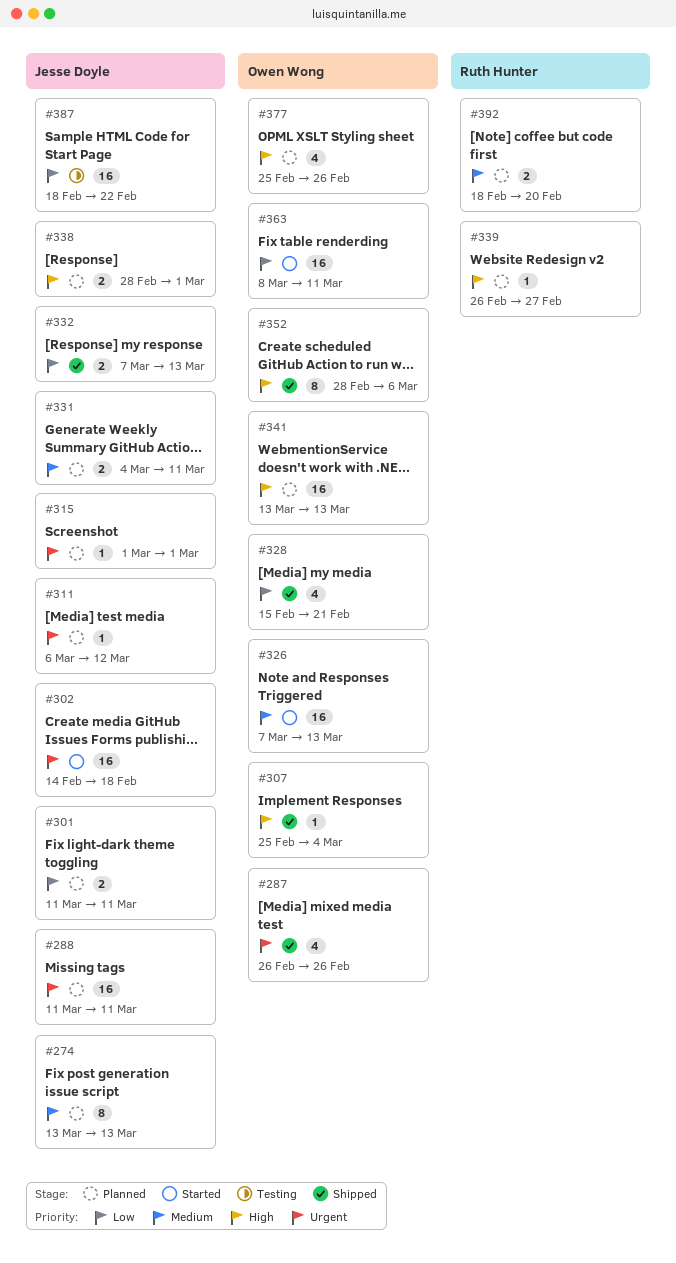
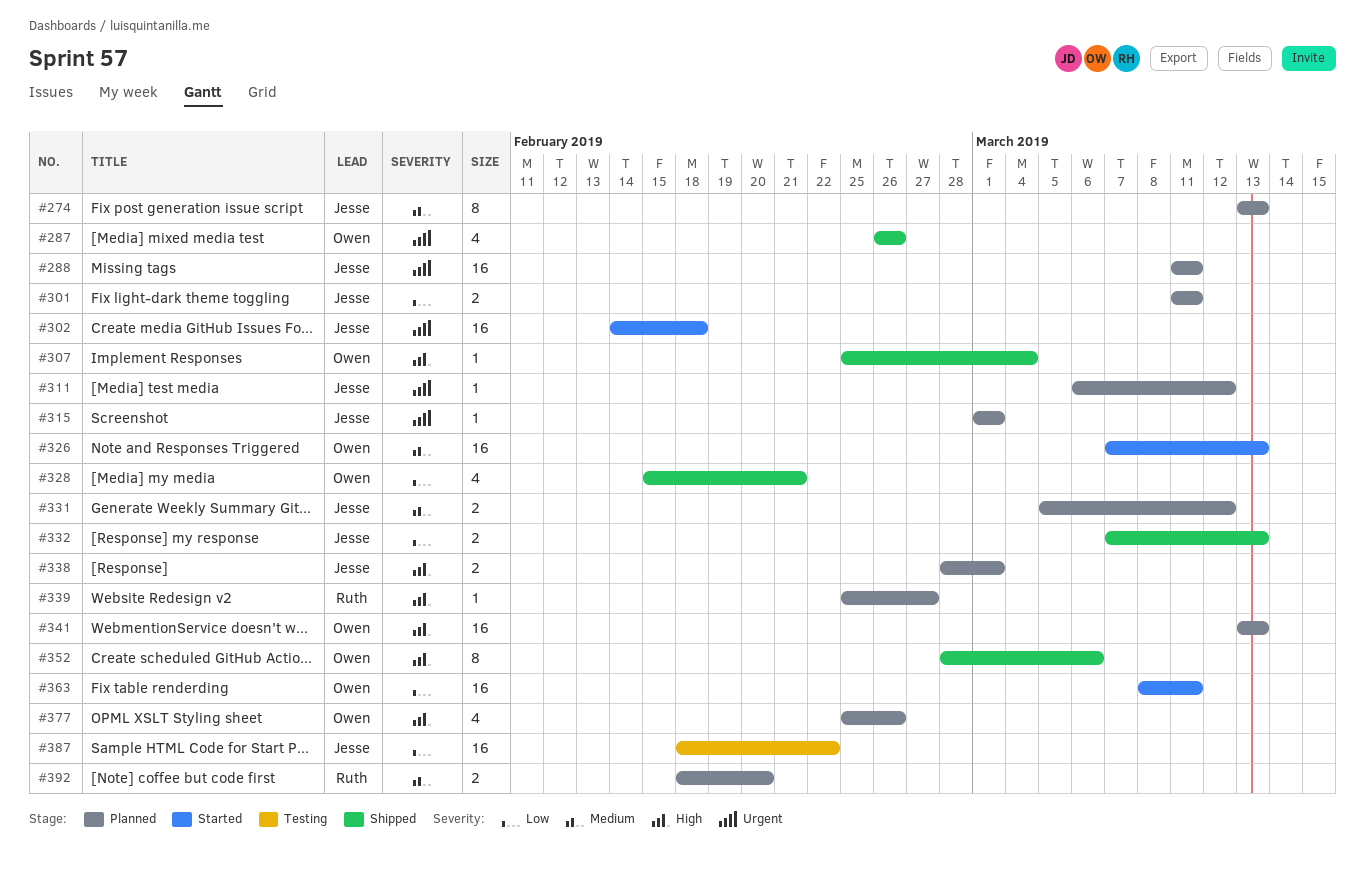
#331, start: Mar 4 -> Mar 5
#331, due: Mar 11 -> Mar 12
#339, start: Feb 26 -> Feb 25

